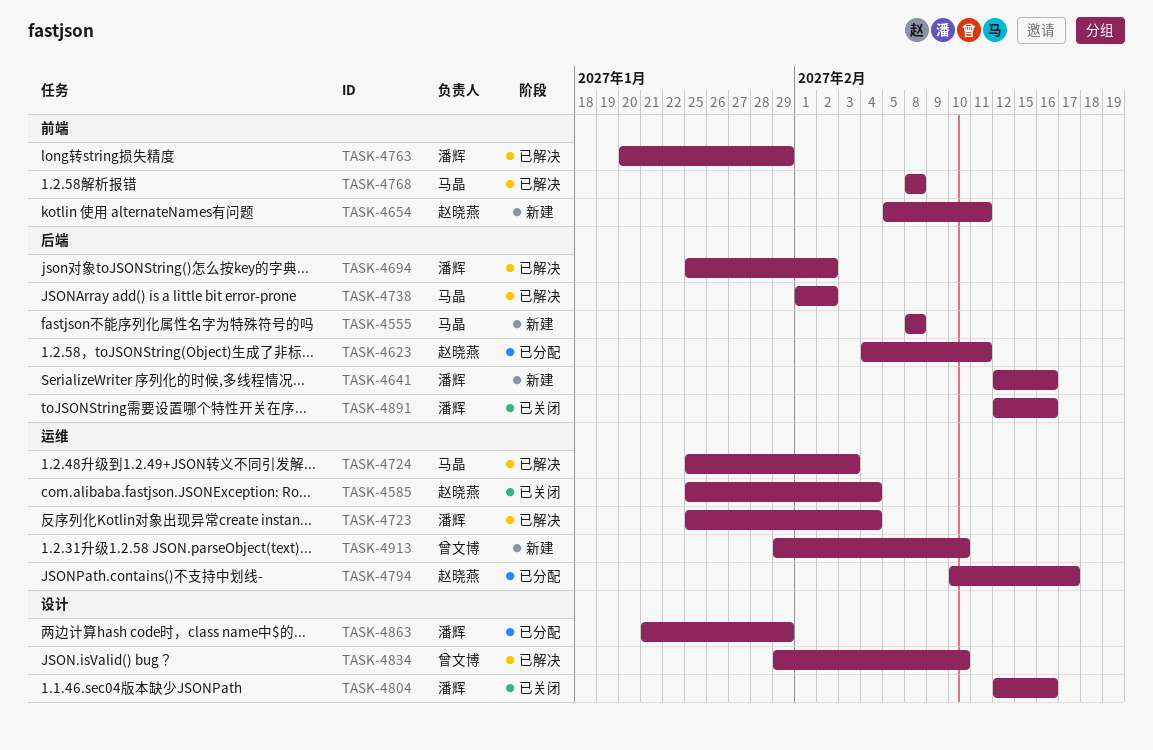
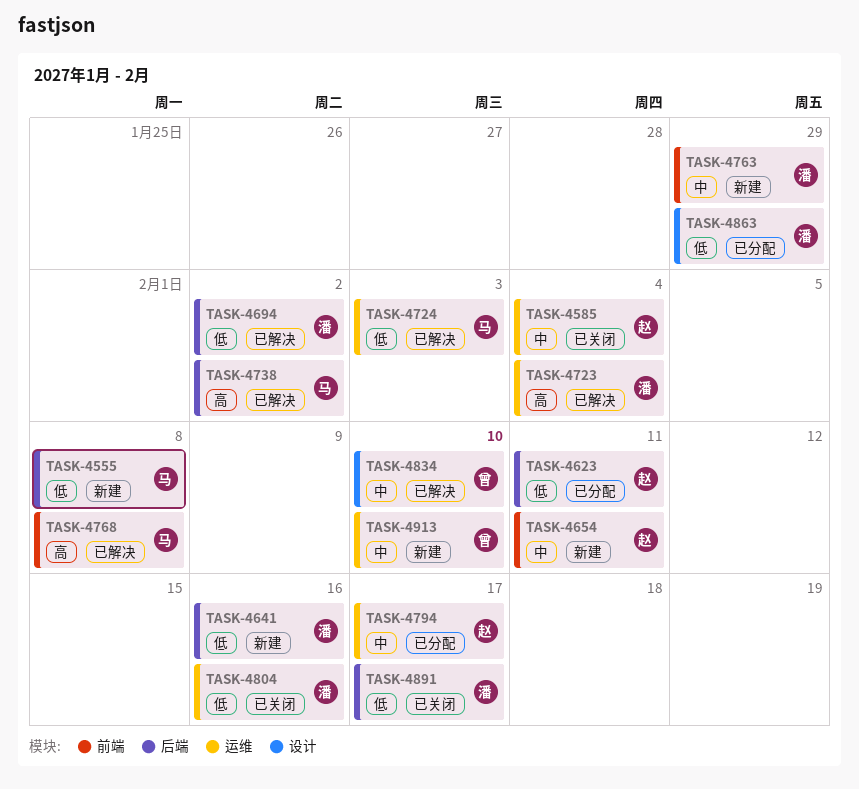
TASK-4763, status: 已解决 -> 新建
TASK-4804, label: 设计 -> 运维
TASK-4891, due: Feb 16 -> Feb 17

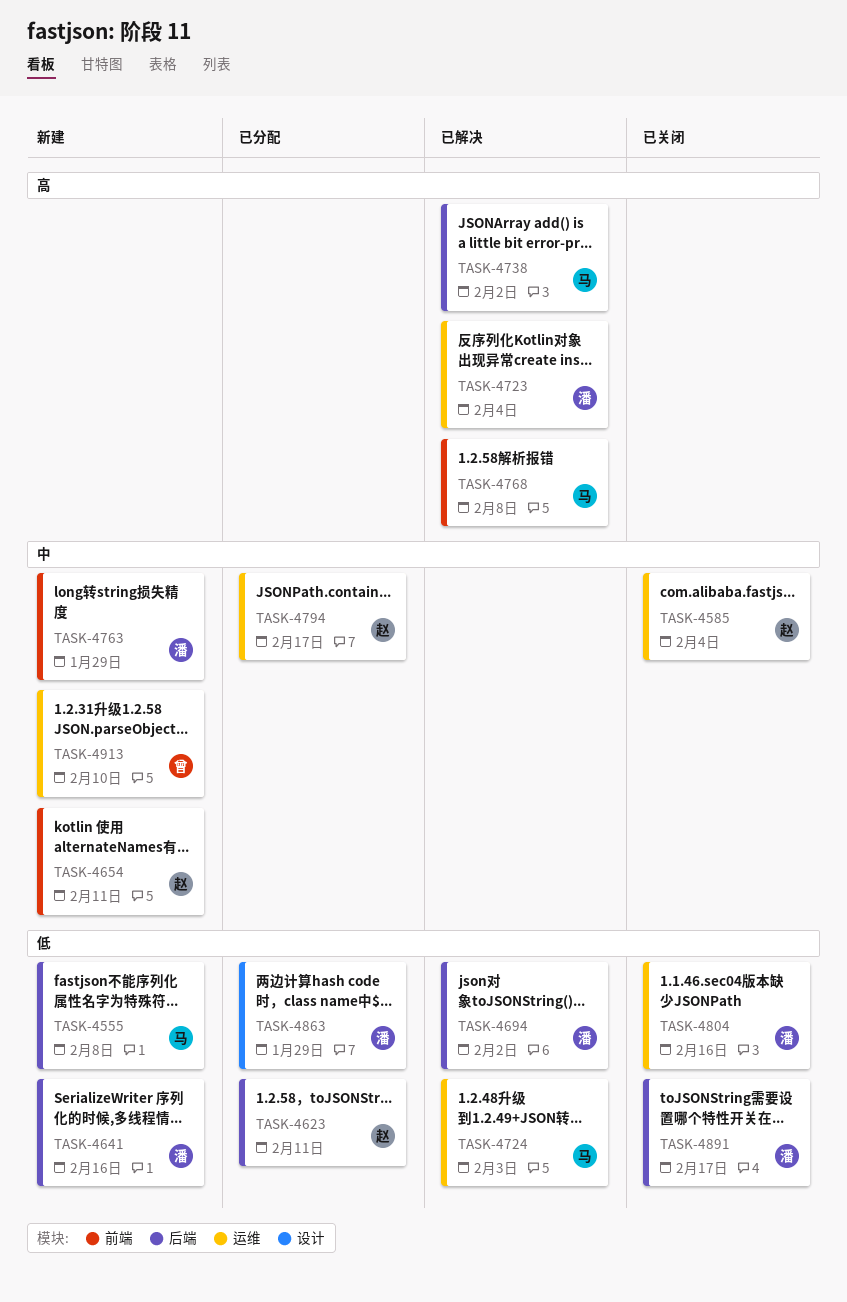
TASK-4834: present -> none

